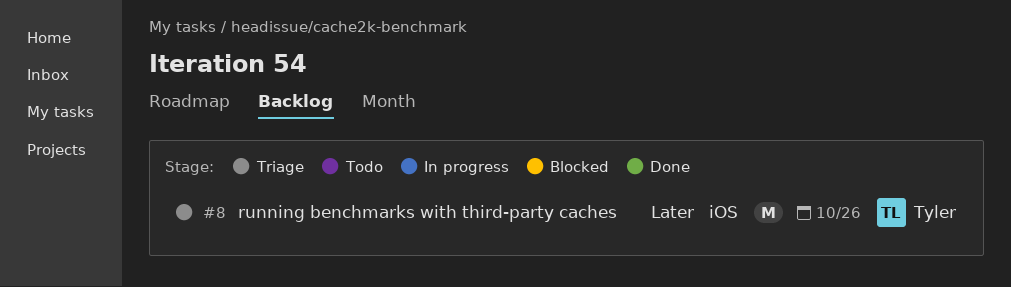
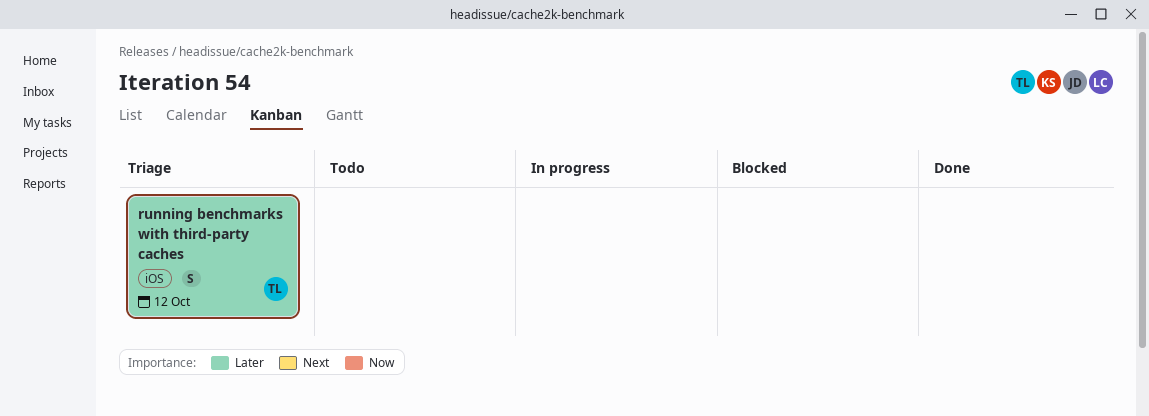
running benchmarks with third-party caches, estimate: M -> S
running benchmarks with third-party caches, due: Oct 26 -> Oct 12

